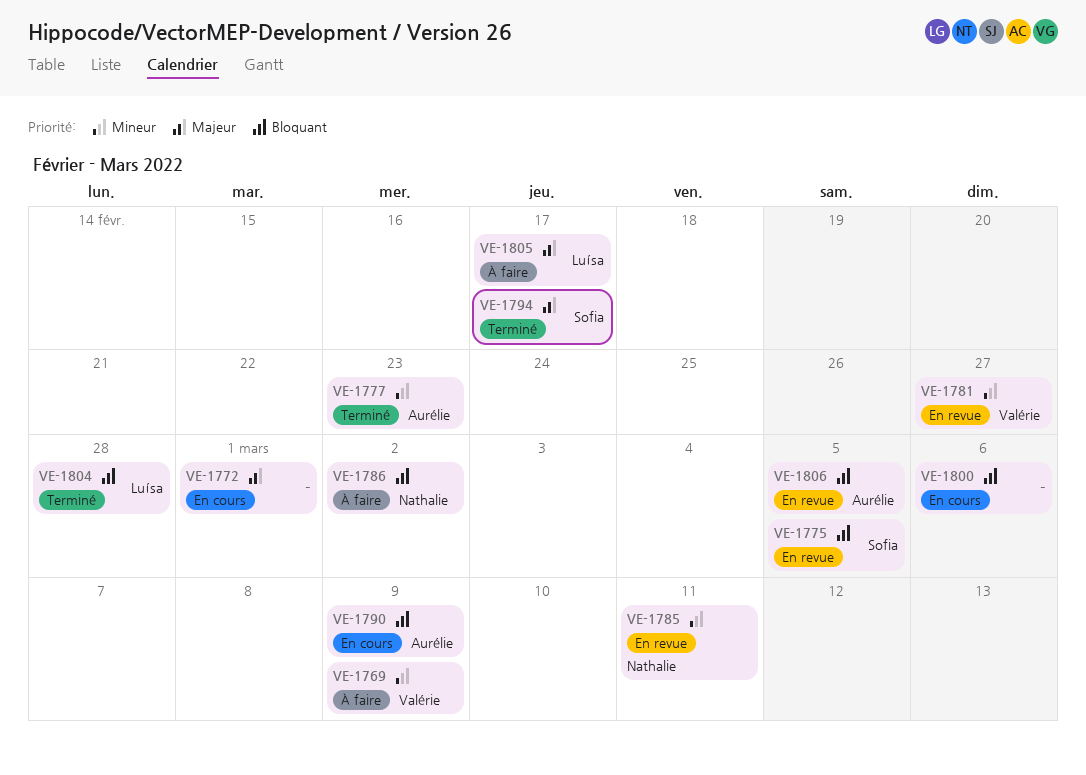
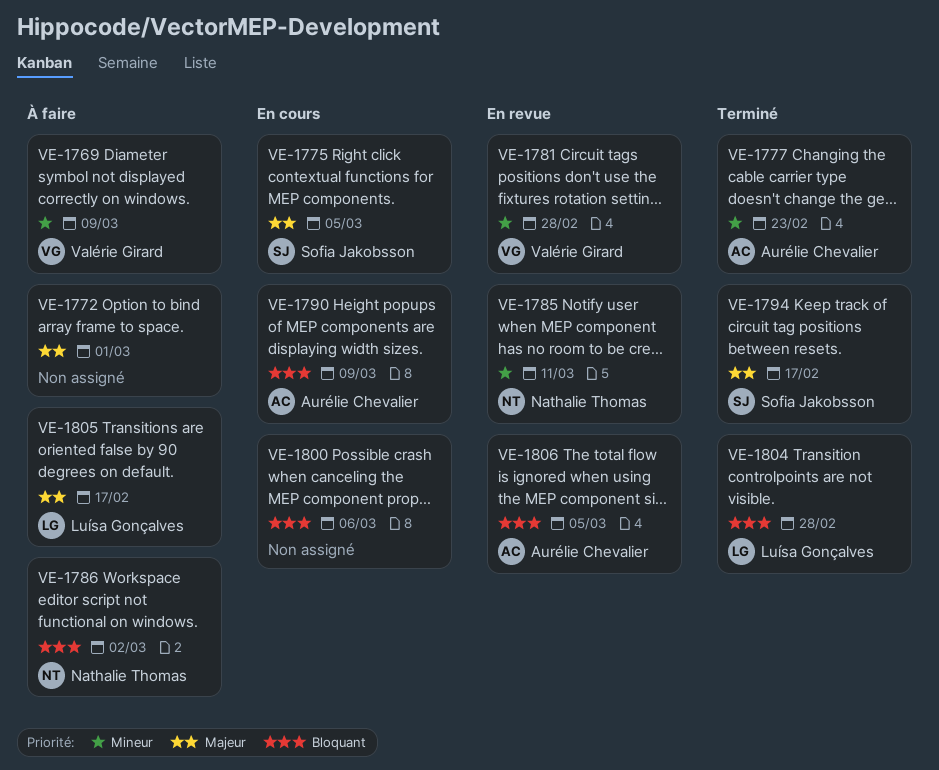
VE-1772, status: En cours -> À faire
VE-1775, status: En revue -> En cours
VE-1775, priority: Bloquant -> Majeur
VE-1781, due: Feb 27 -> Feb 28

